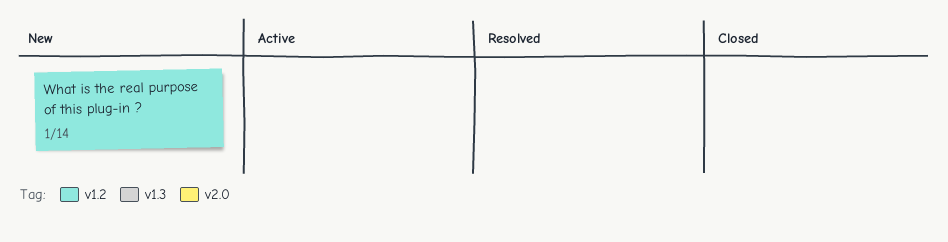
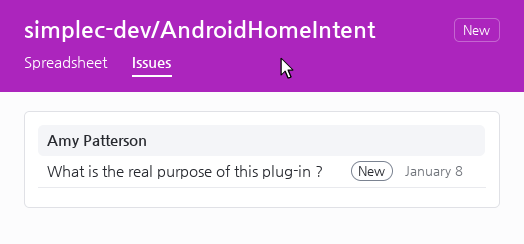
What is the real purpose of this plug-in ?, due: Jan 14 -> Jan 8

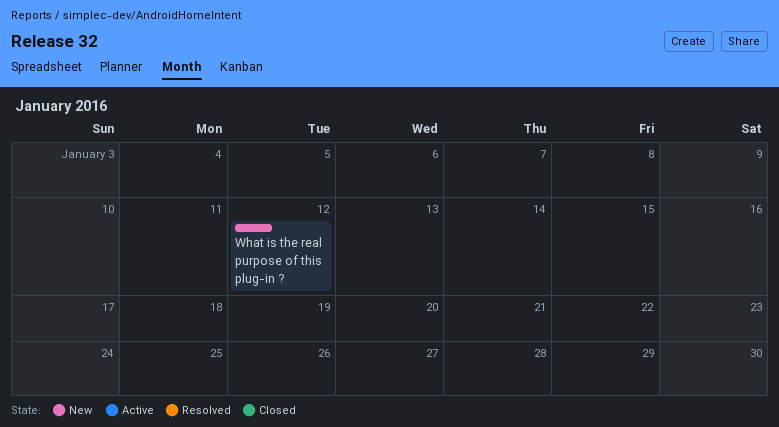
What is the real purpose of this plug-in ?, due: Jan 8 -> Jan 12

